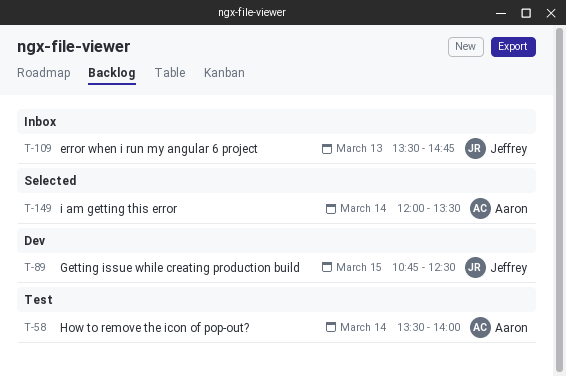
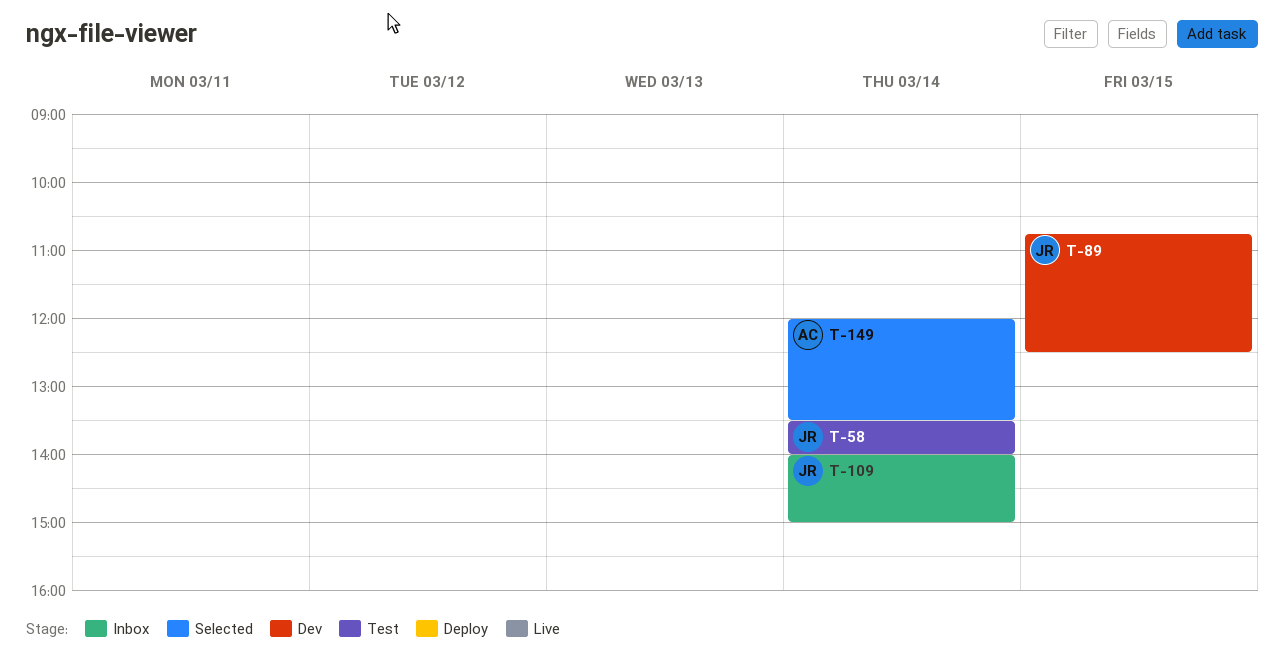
T-58, owner: Aaron -> Jeffrey
T-109, day: Mar 13 -> Mar 14
T-109, begins: 13:30 -> 14:00
T-109, ends: 14:45 -> 15:00

